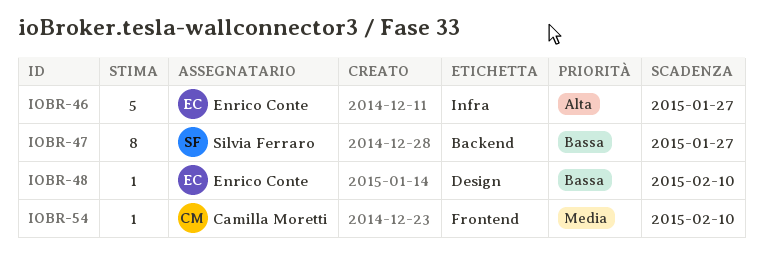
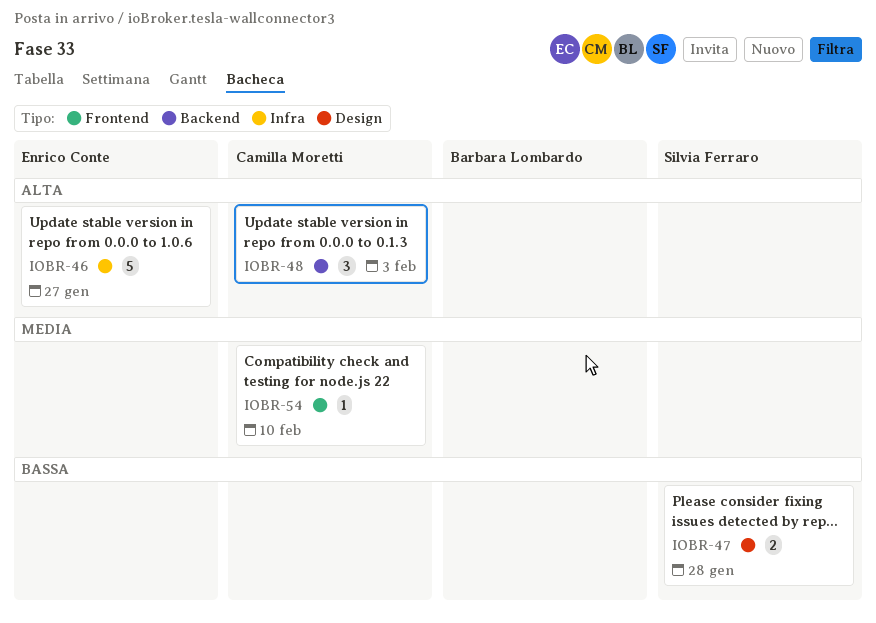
IOBR-47, label: Backend -> Design
IOBR-47, estimate: 8 -> 2
IOBR-47, due: Jan 27 -> Jan 28
IOBR-48, owner: Enrico Conte -> Camilla Moretti
IOBR-48, priority: Bassa -> Alta
IOBR-48, label: Design -> Backend
IOBR-48, estimate: 1 -> 3
IOBR-48, due: Feb 10 -> Feb 3

